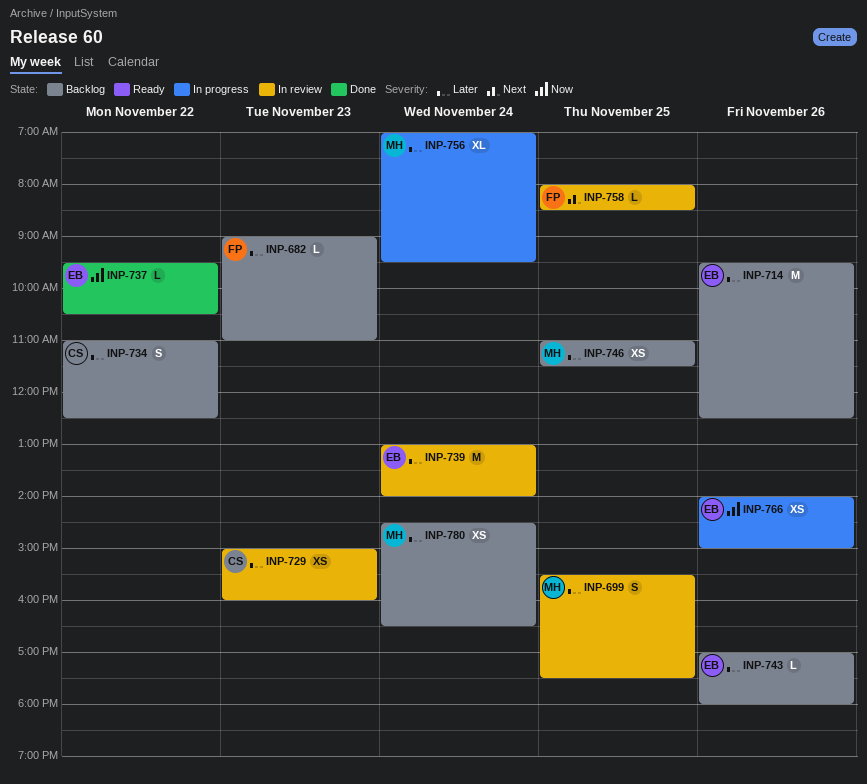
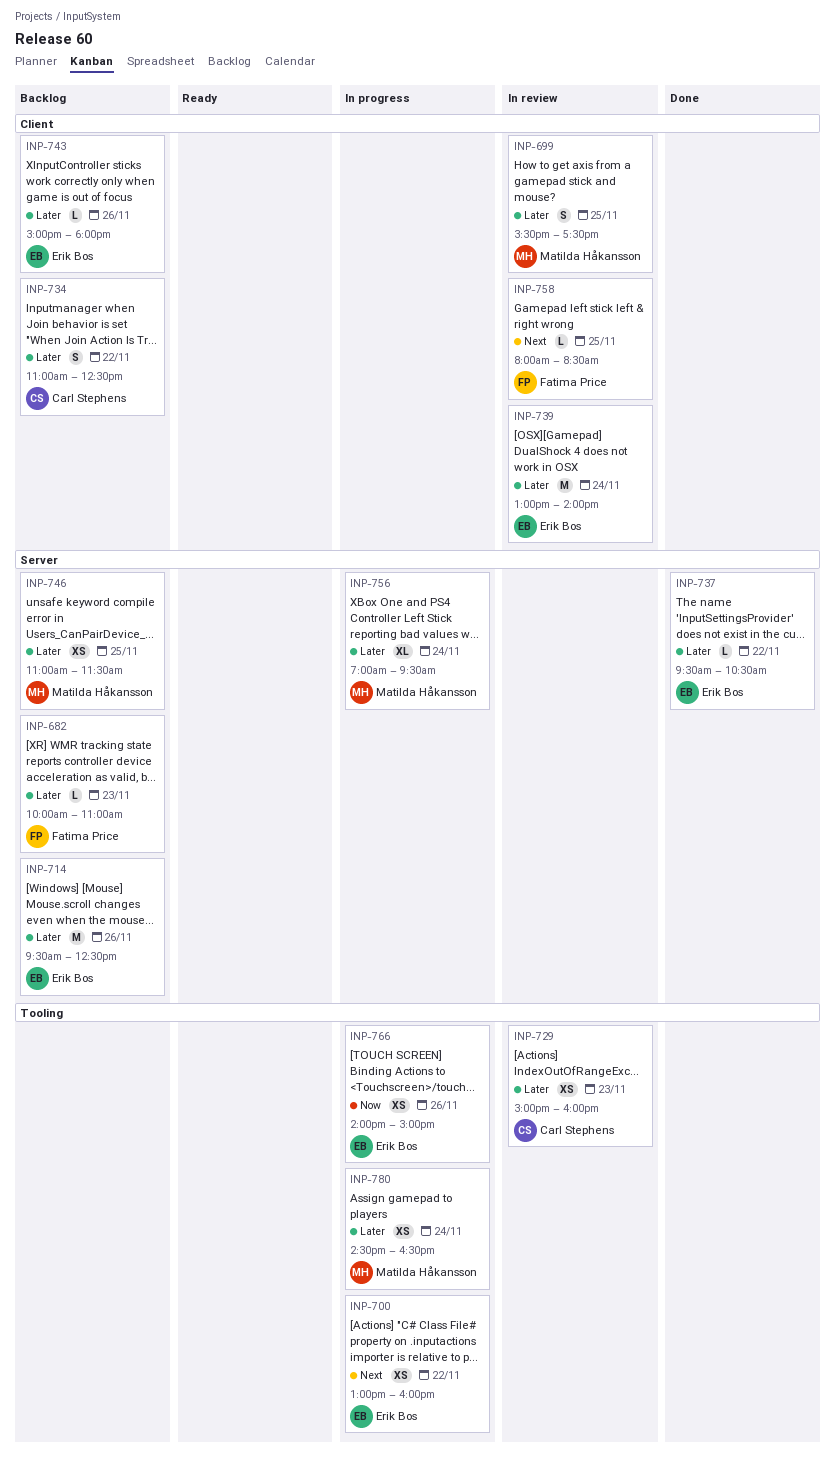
INP-682, begins: 09:00 -> 10:00
INP-700: none -> present
INP-737, priority: Now -> Later
INP-743, begins: 17:00 -> 15:00
INP-780, status: Backlog -> In progress

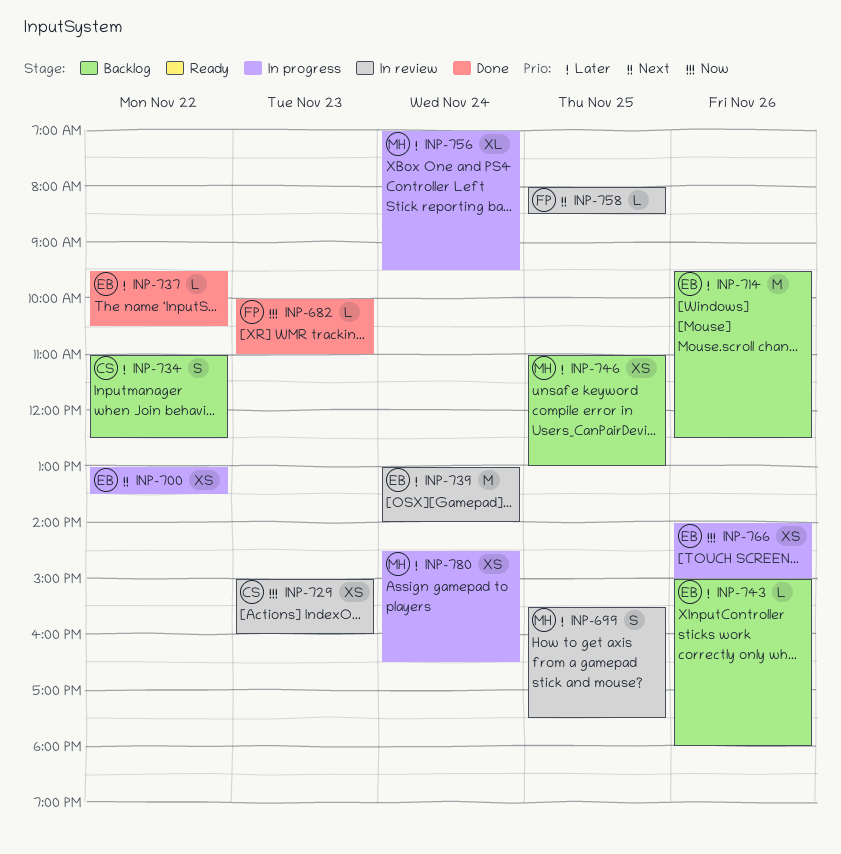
INP-682, status: Backlog -> Done
INP-682, priority: Later -> Now
INP-700, ends: 16:00 -> 13:30
INP-729, priority: Later -> Now
INP-746, ends: 11:30 -> 13:00

